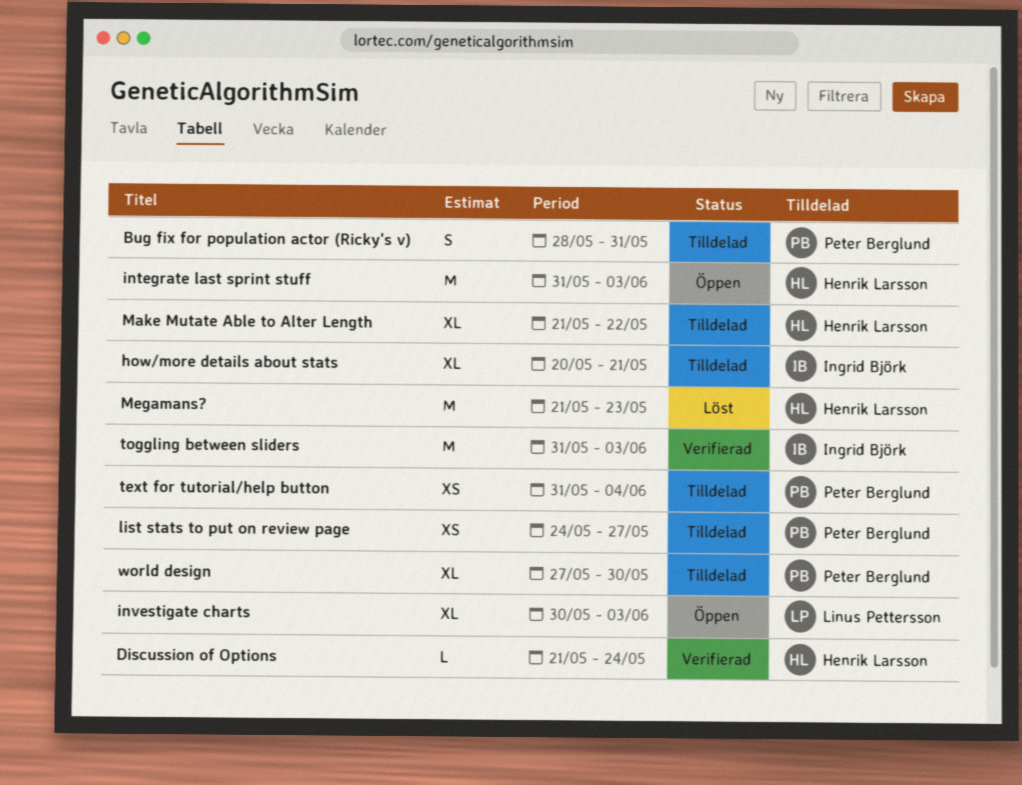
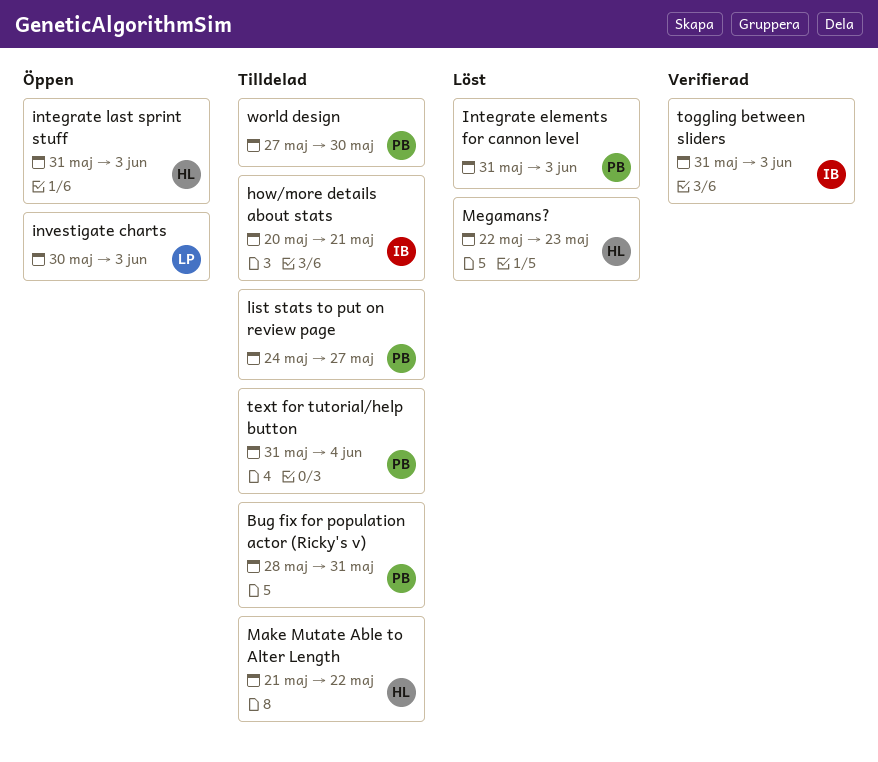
Discussion of Options: present -> none
Integrate elements for cannon level: none -> present
Megamans?, start: May 21 -> May 22

